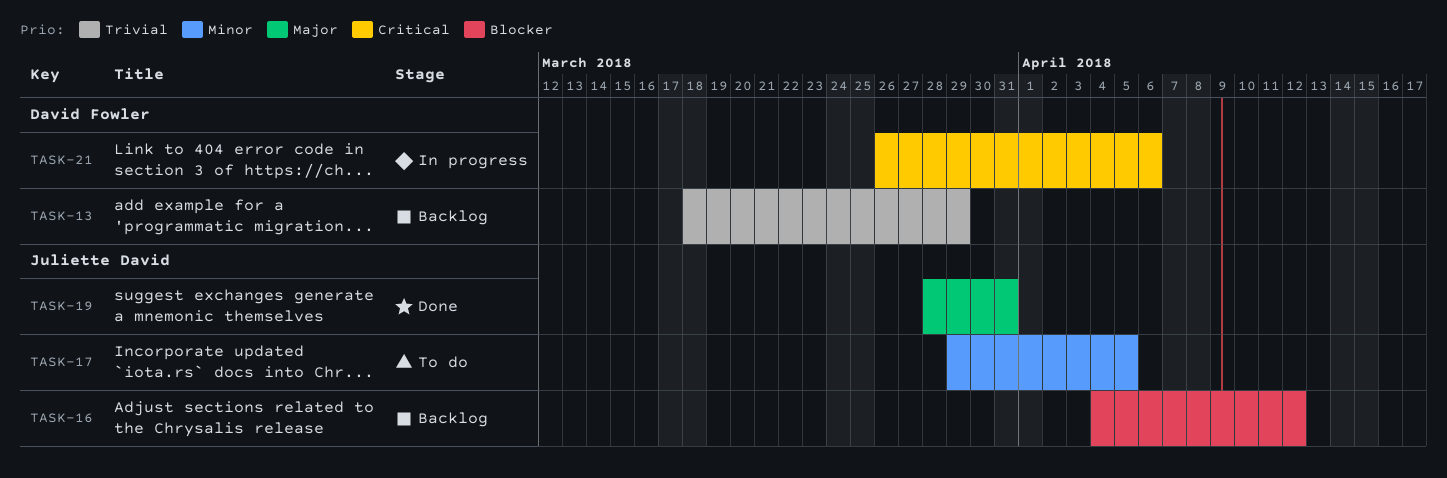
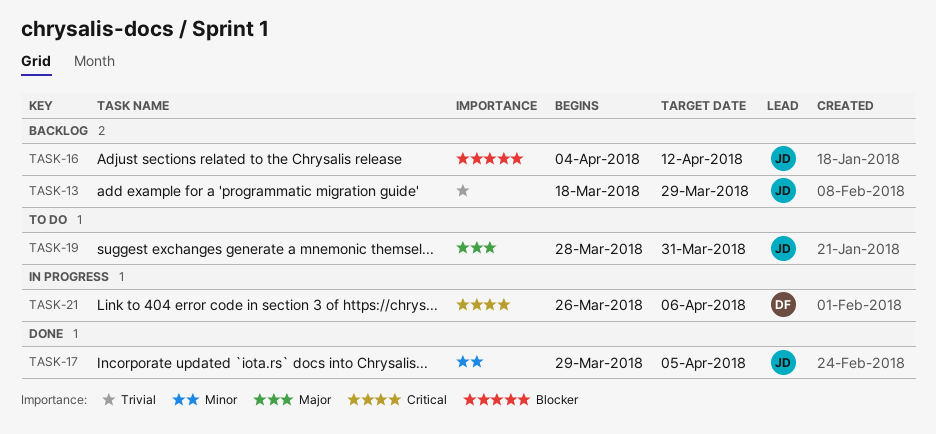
TASK-13, owner: David Fowler -> Juliette David
TASK-17, status: To do -> Done
TASK-19, status: Done -> To do

